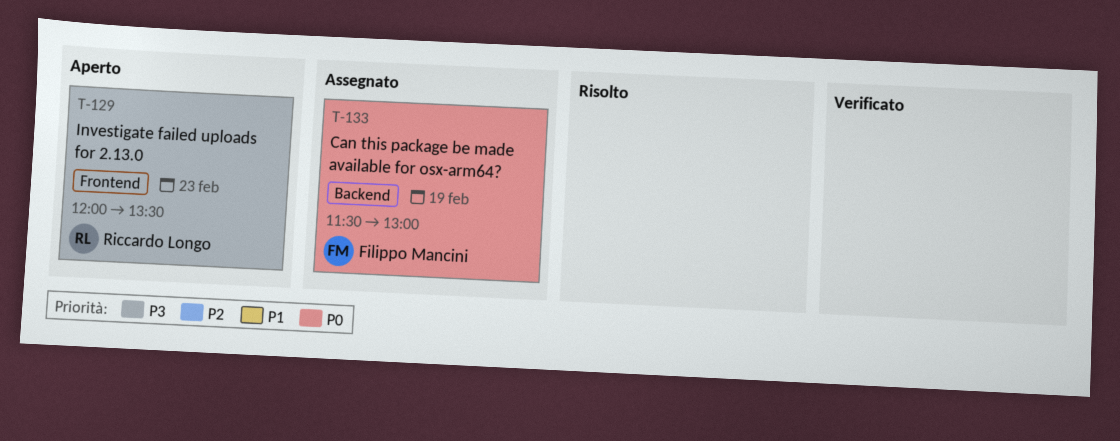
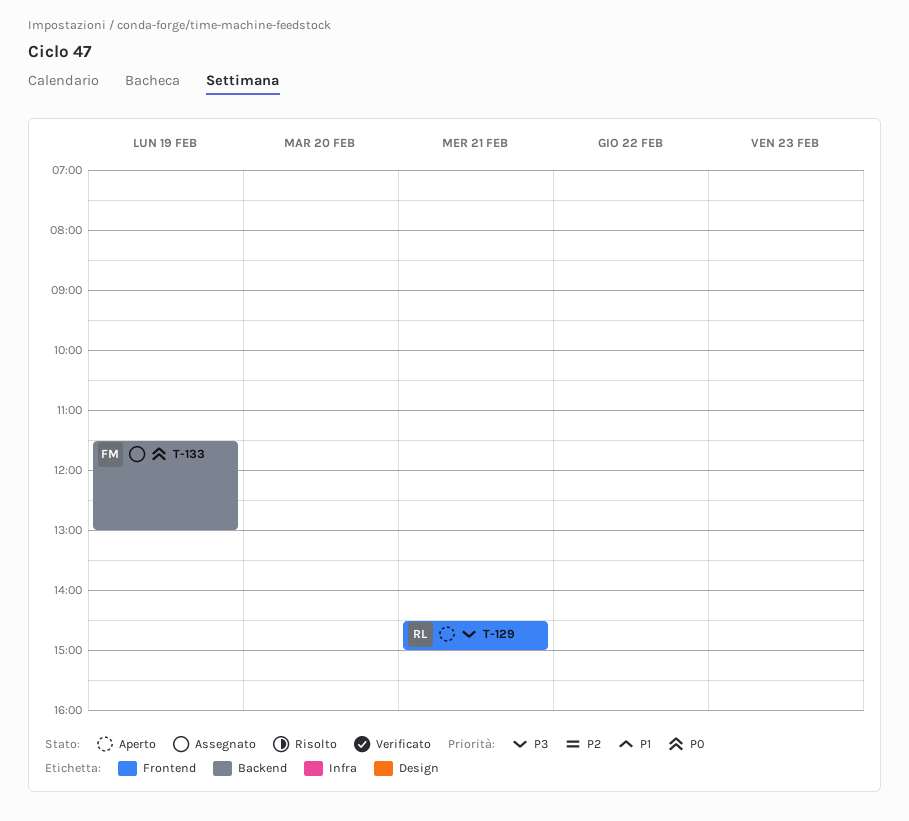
T-129, day: Feb 23 -> Feb 21
T-129, begins: 12:00 -> 14:30
T-129, ends: 13:30 -> 15:00

